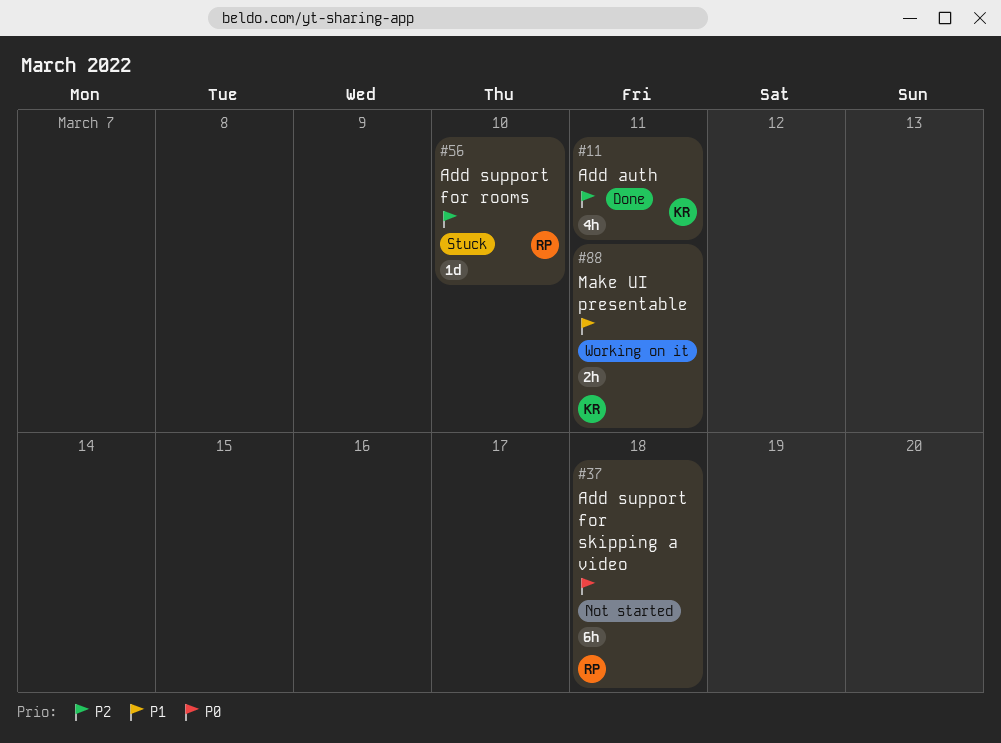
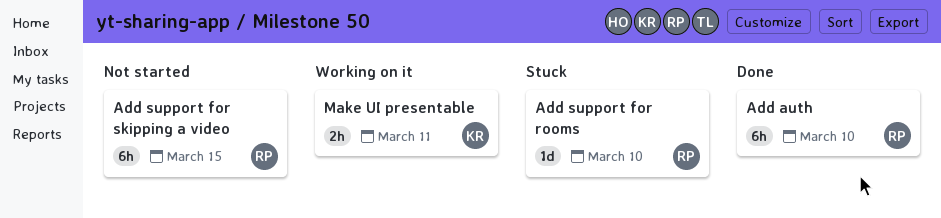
Add auth, owner: KR -> RP
Add auth, estimate: 4h -> 6h
Add auth, due: Mar 11 -> Mar 10
Add support for skipping a video, due: Mar 18 -> Mar 15

